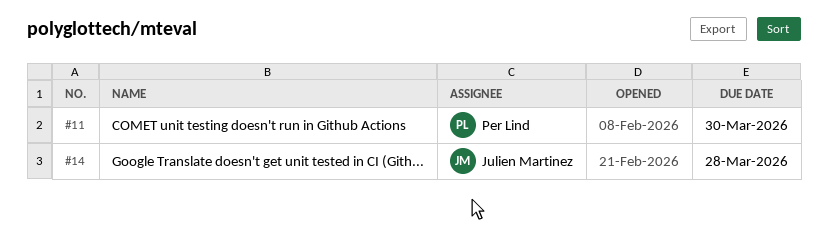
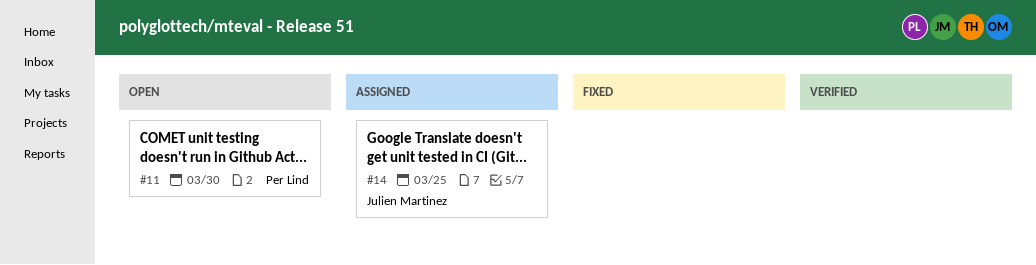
#14, due: Mar 28 -> Mar 25

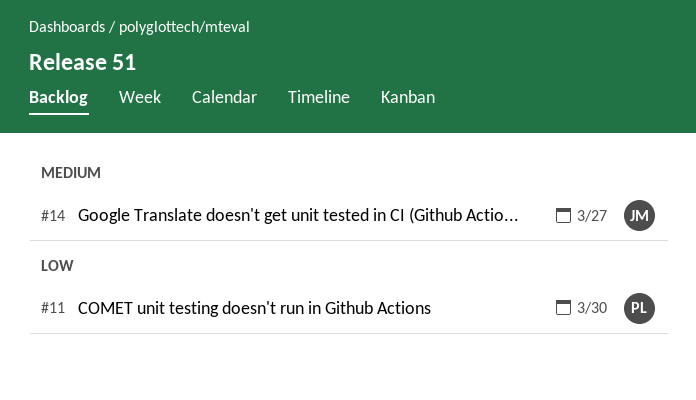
#14, due: Mar 25 -> Mar 27

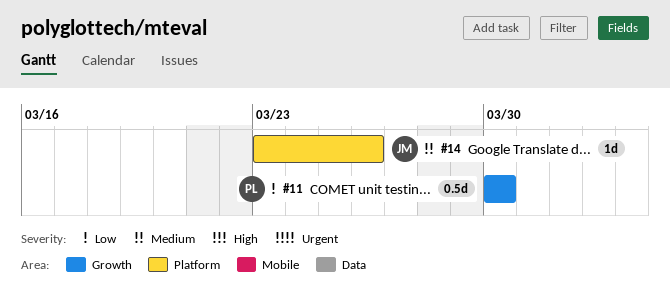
#14, due: Mar 27 -> Mar 26

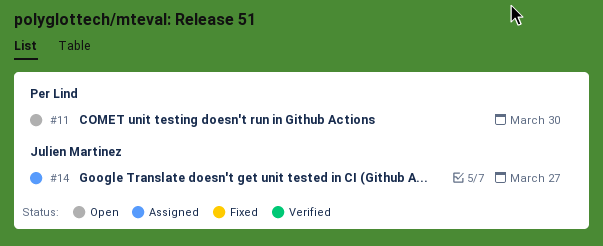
#14, due: Mar 26 -> Mar 27

